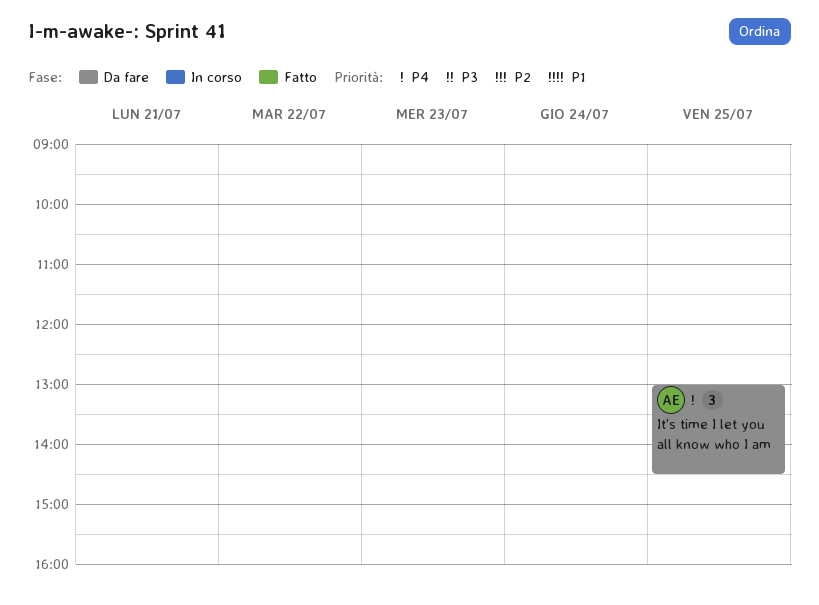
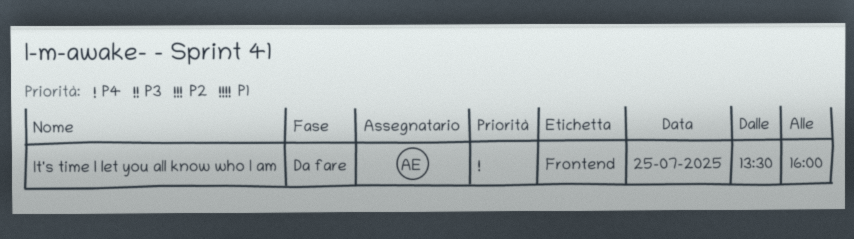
It's time I let you all know who I am, begins: 13:00 -> 13:30
It's time I let you all know who I am, ends: 14:30 -> 16:00

